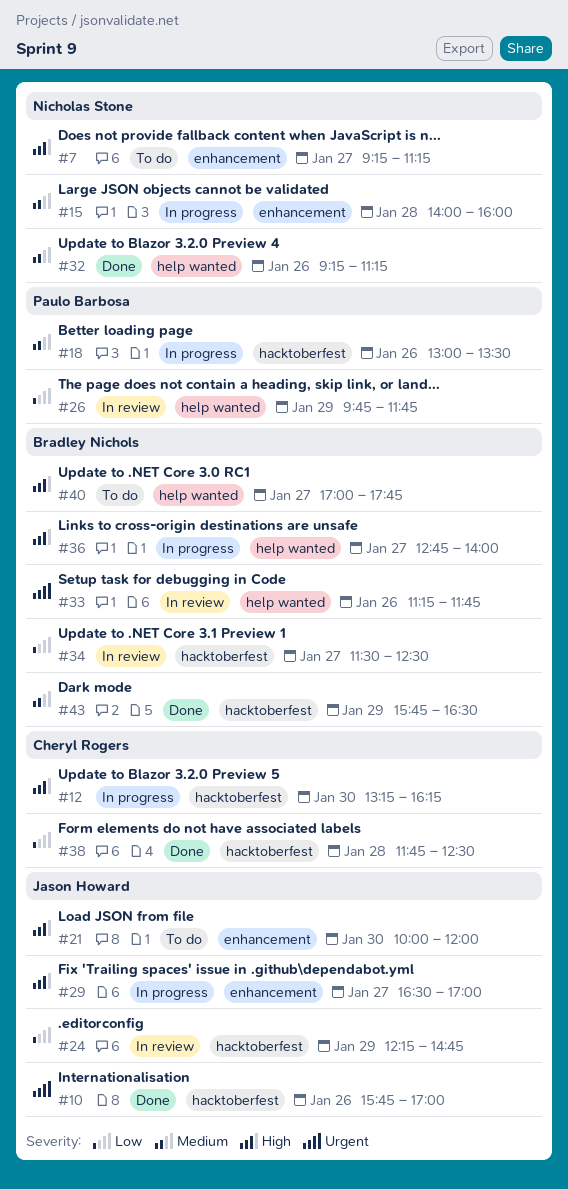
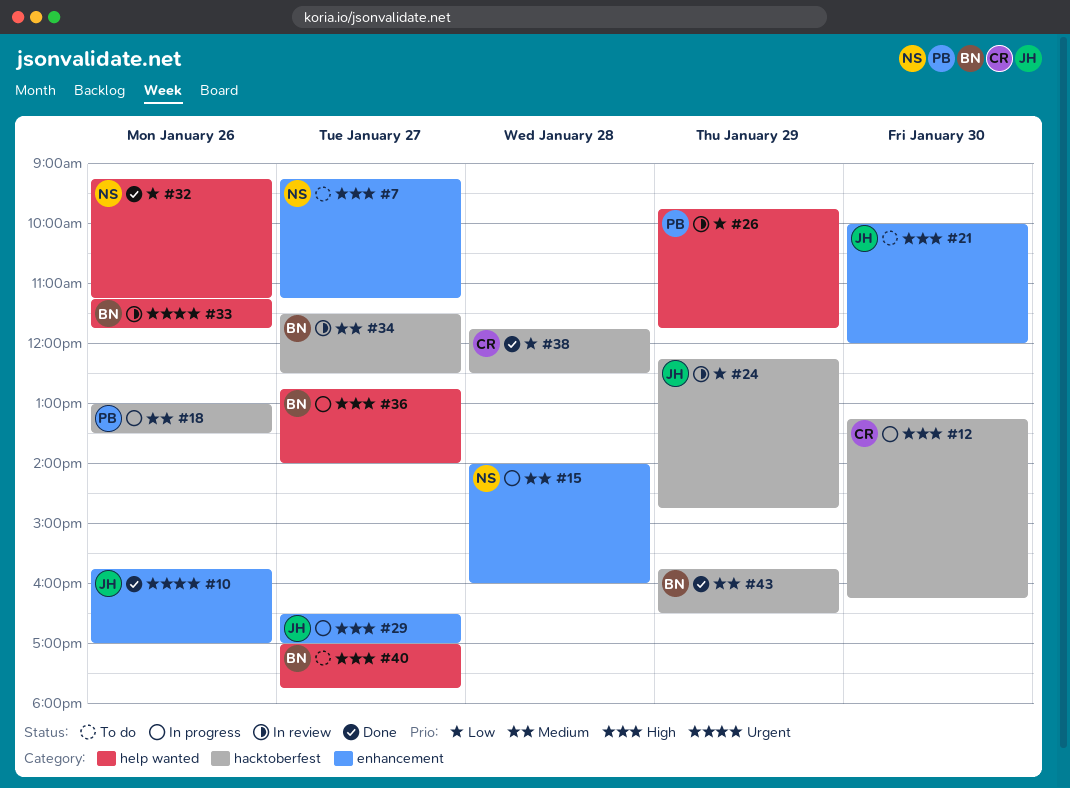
#10, label: hacktoberfest -> enhancement
#32, priority: Medium -> Low
#34, priority: Low -> Medium

